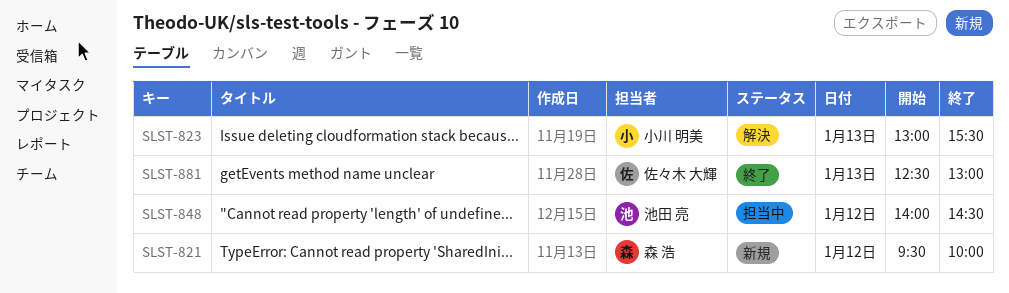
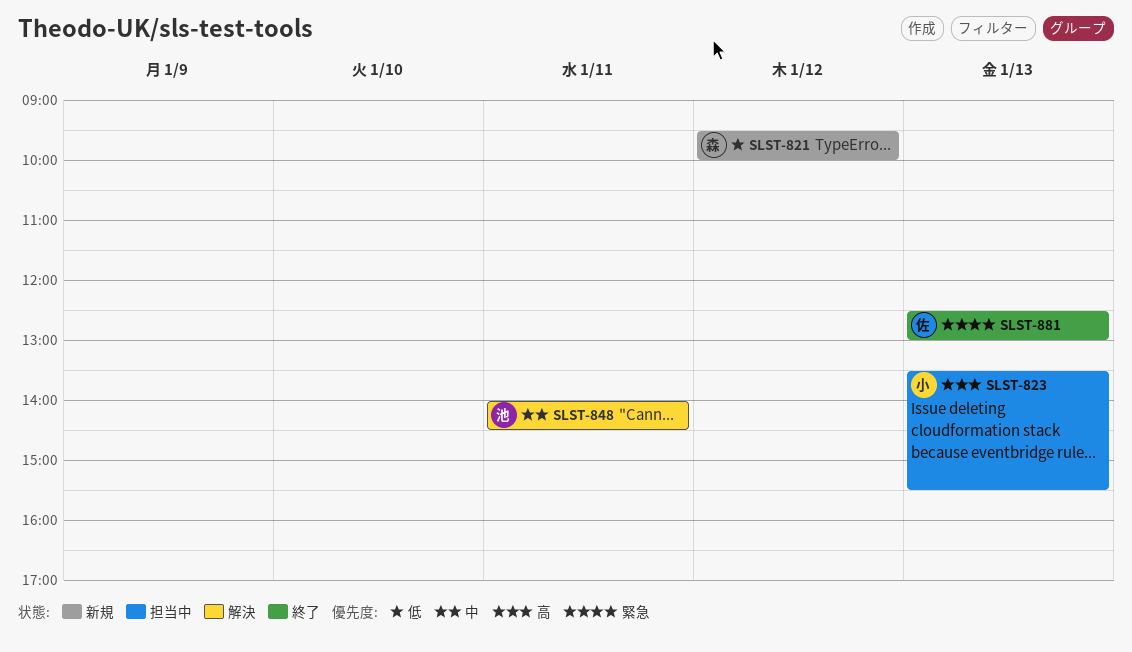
SLST-823, status: 解決 -> 担当中
SLST-823, begins: 13:00 -> 13:30
SLST-848, status: 担当中 -> 解決
SLST-848, day: Jan 12 -> Jan 11

